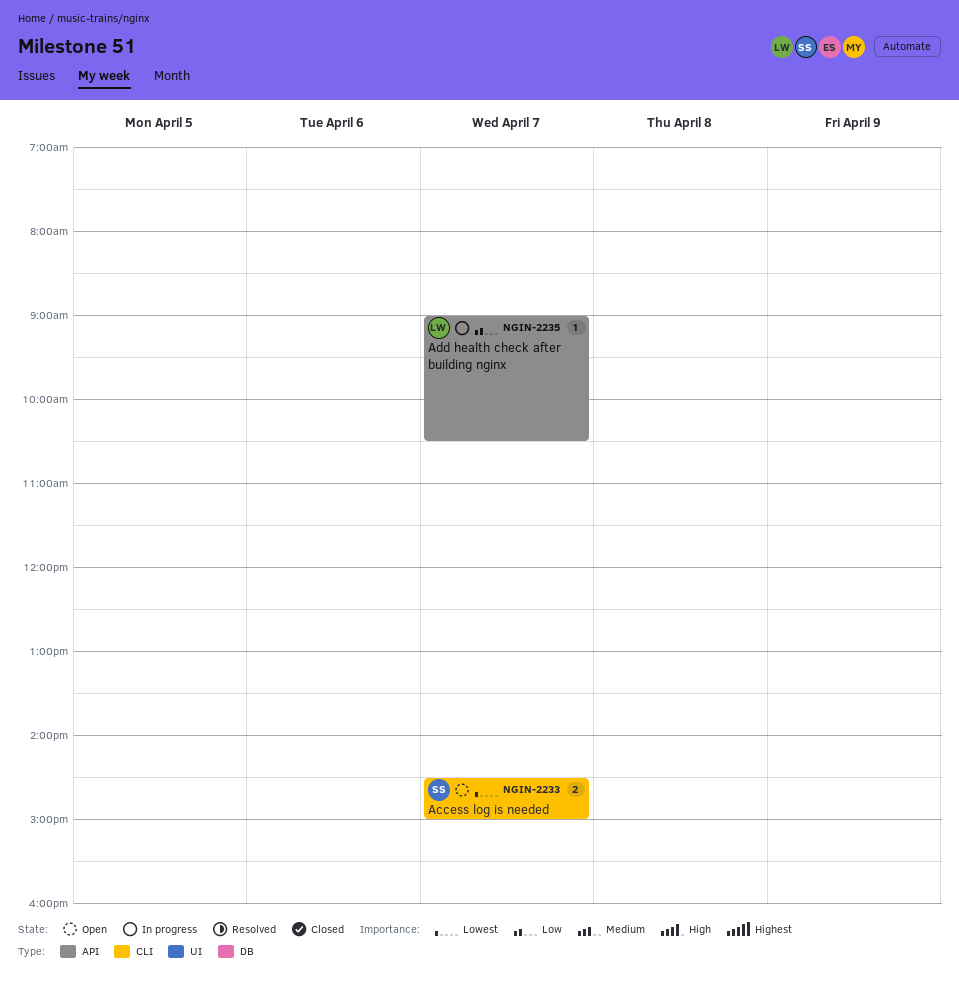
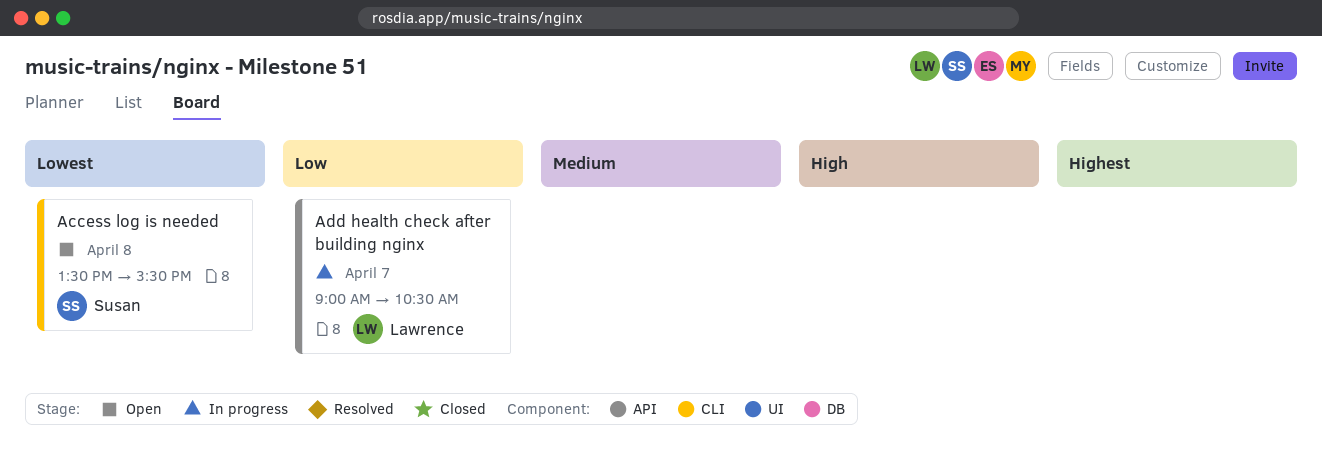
Access log is needed, day: Apr 7 -> Apr 8
Access log is needed, begins: 14:30 -> 13:30
Access log is needed, ends: 15:00 -> 15:30

